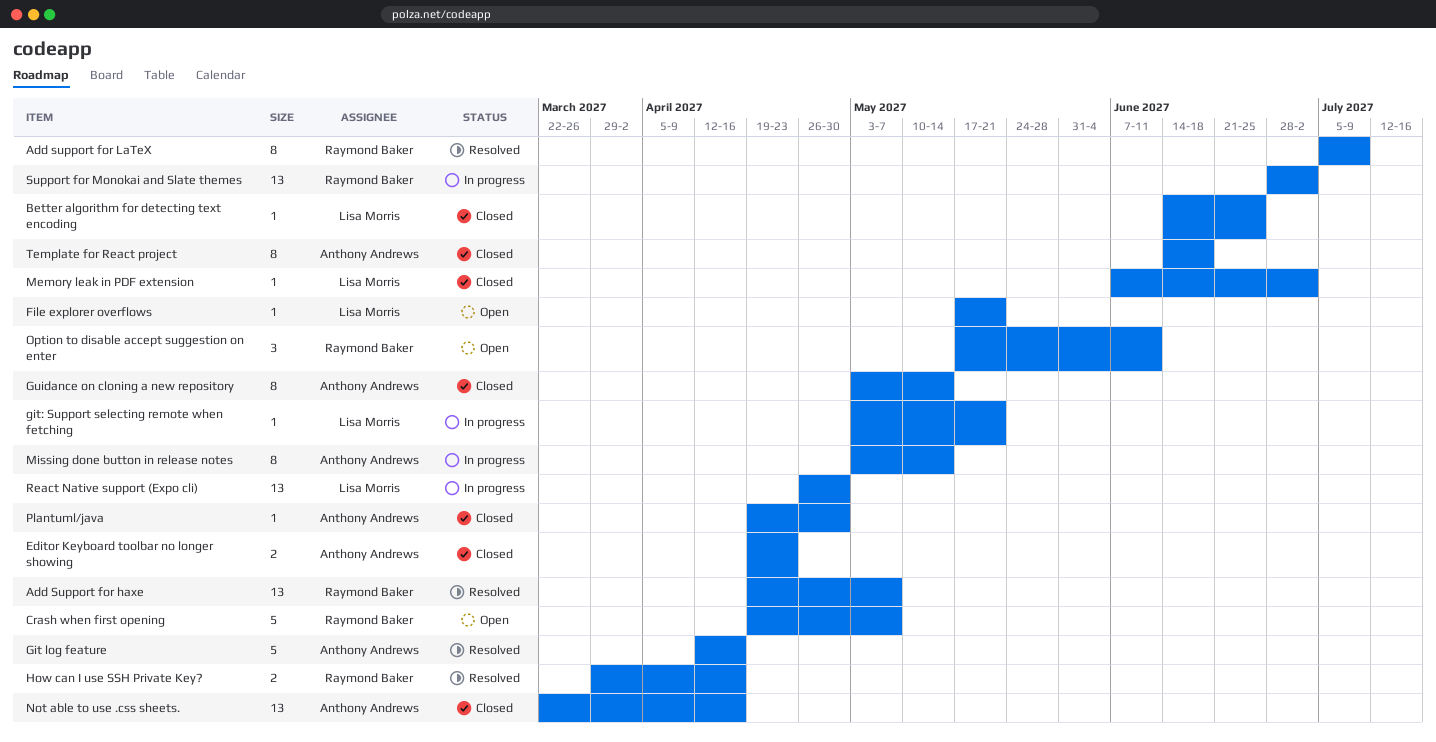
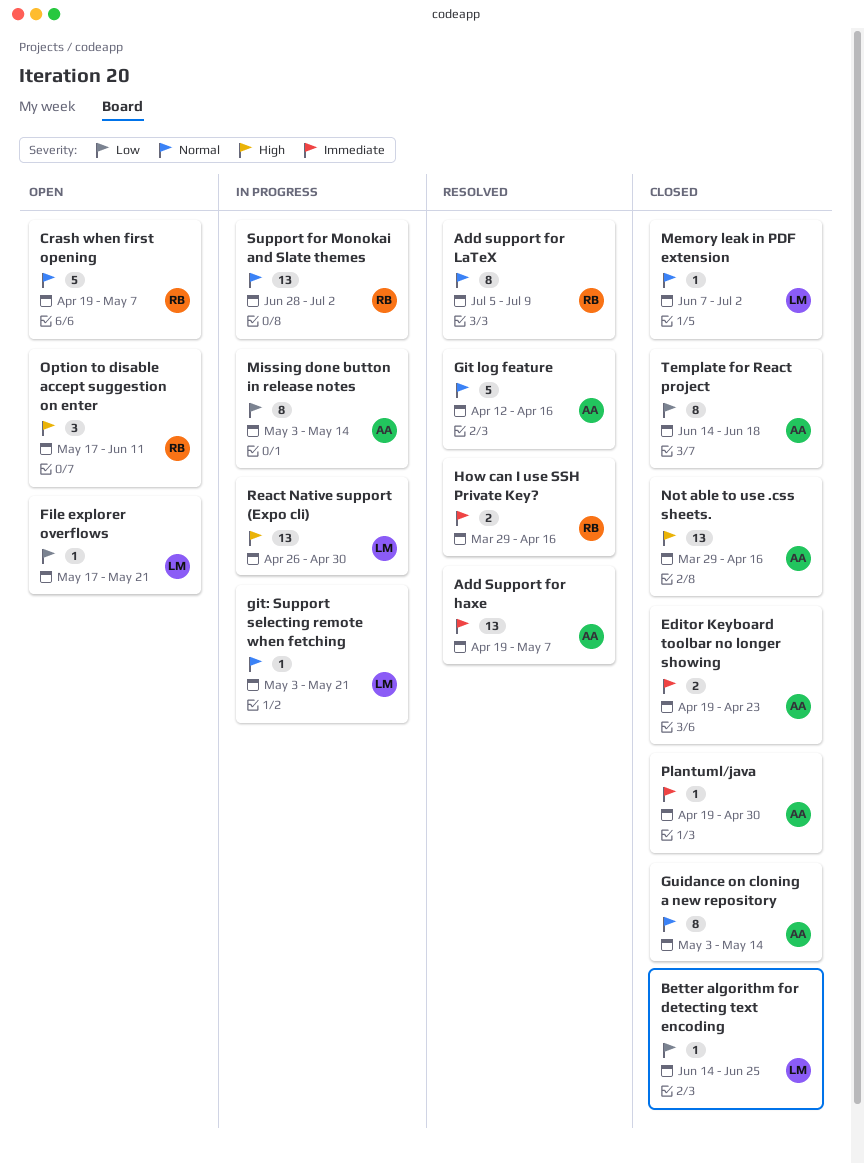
Add Support for haxe, owner: Raymond Baker -> Anthony Andrews
Not able to use .css sheets., start: Mar 22 -> Mar 29

